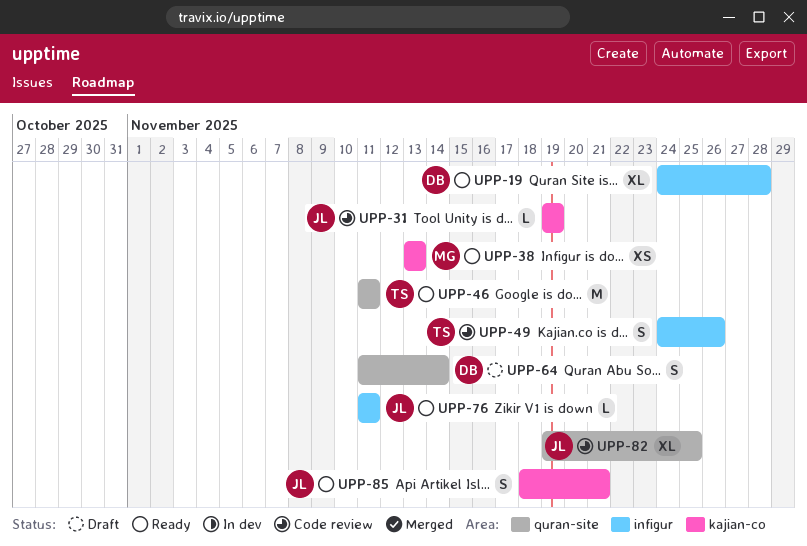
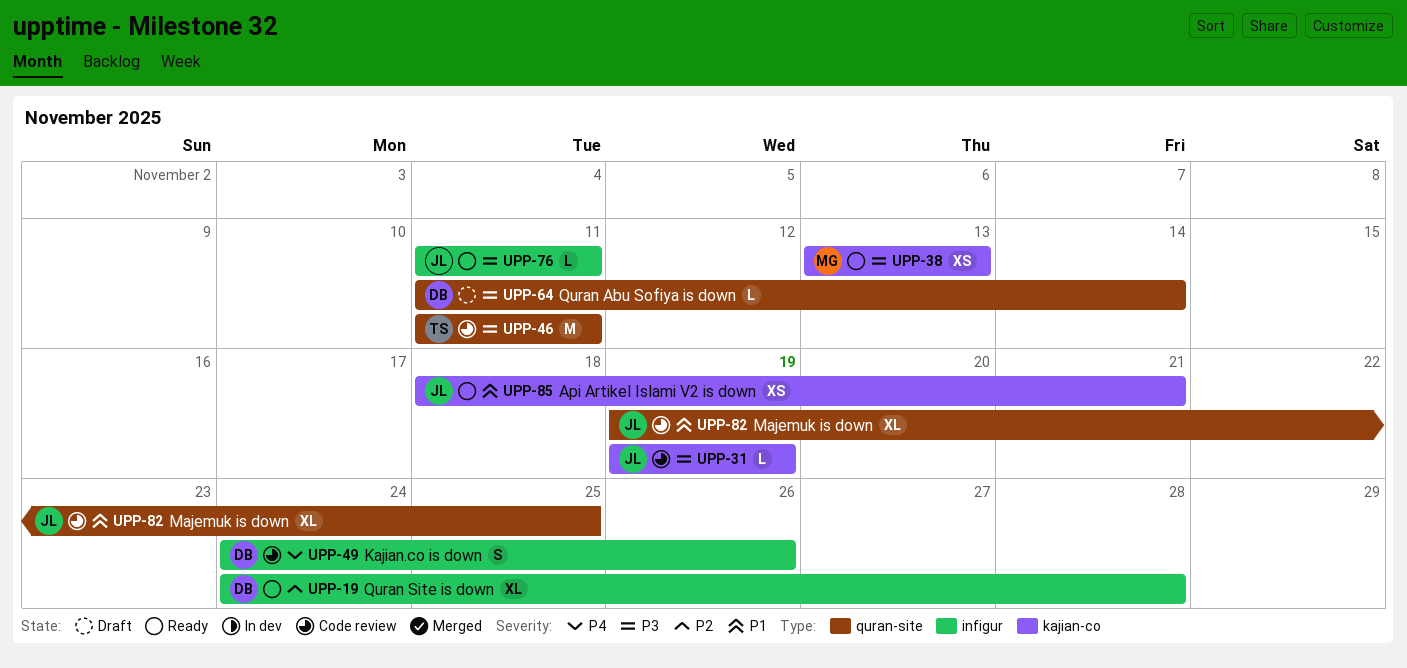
UPP-46, status: Ready -> Code review
UPP-49, owner: TS -> DB
UPP-64, estimate: S -> L
UPP-85, estimate: S -> XS

